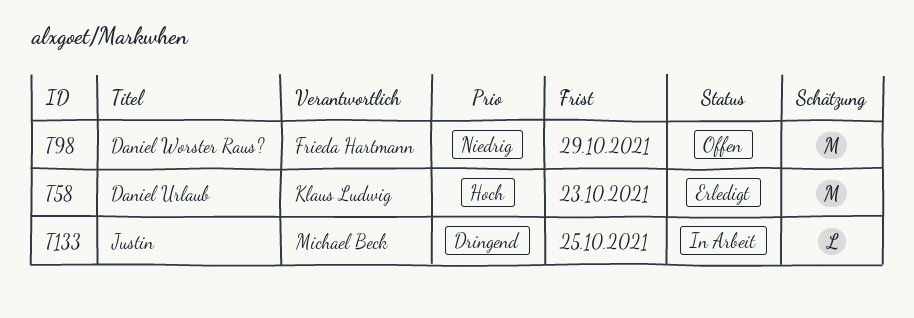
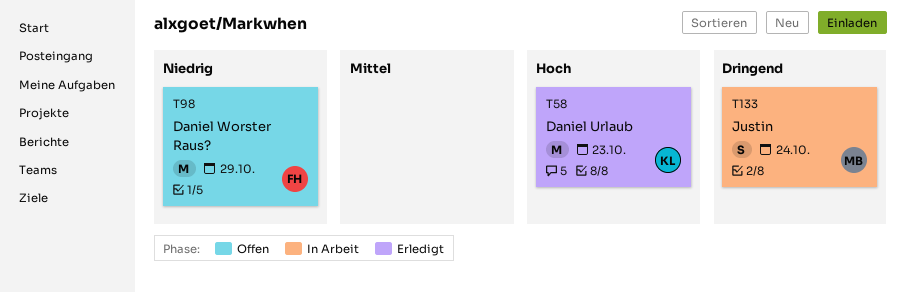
T133, estimate: L -> S
T133, due: Oct 25 -> Oct 24

